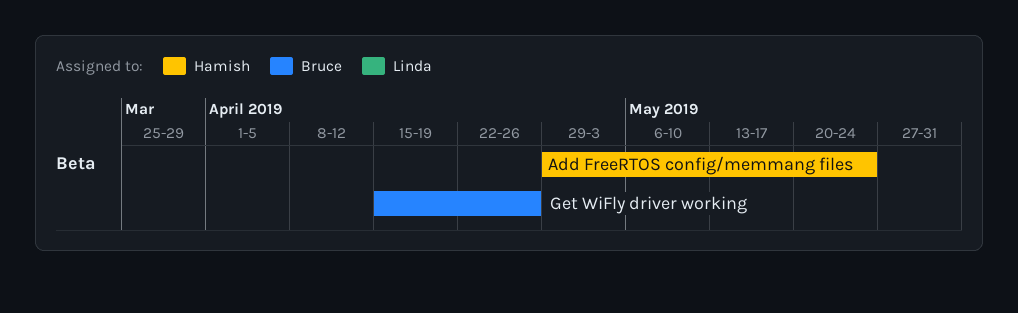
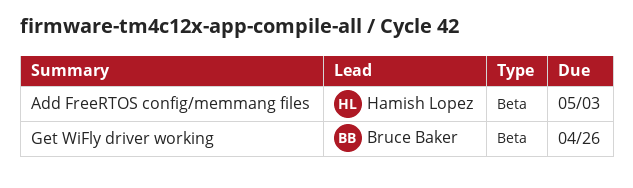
Add FreeRTOS config/memmang files, due: May 24 -> May 3

